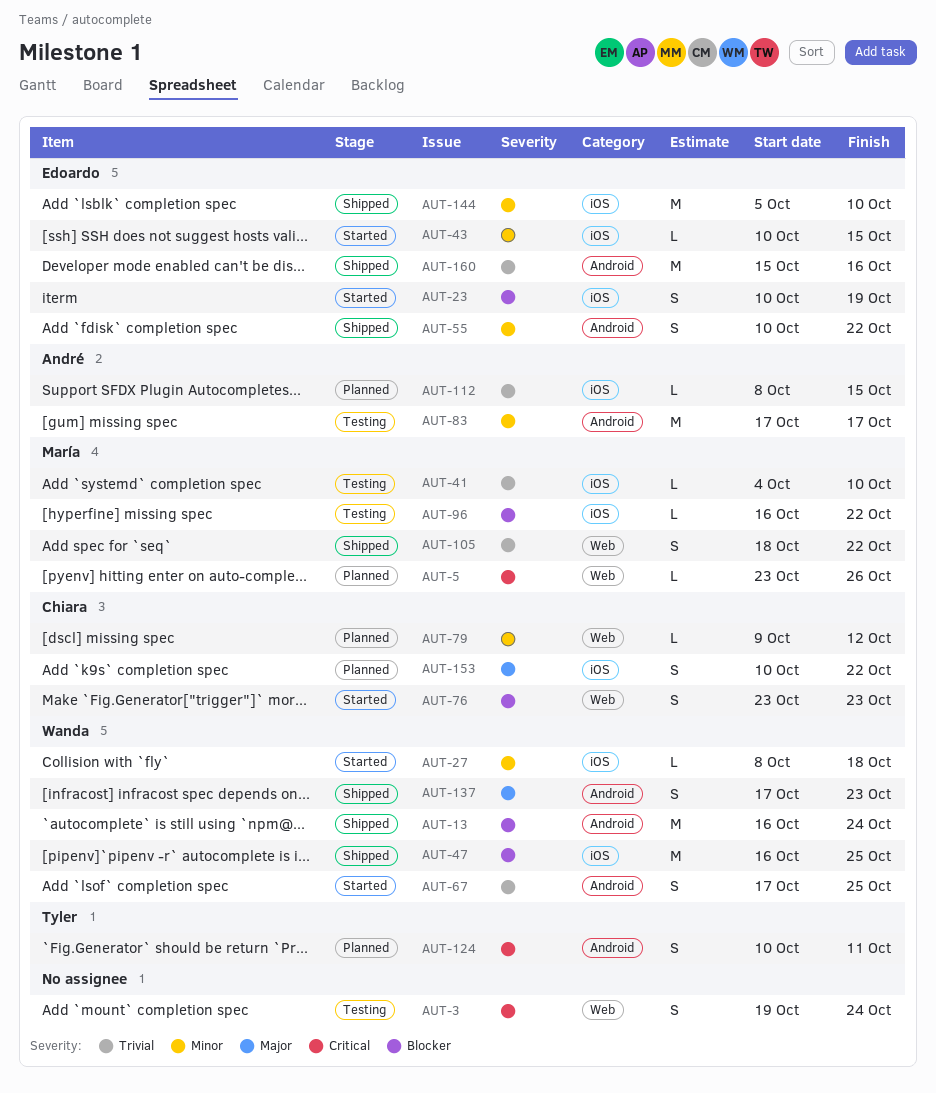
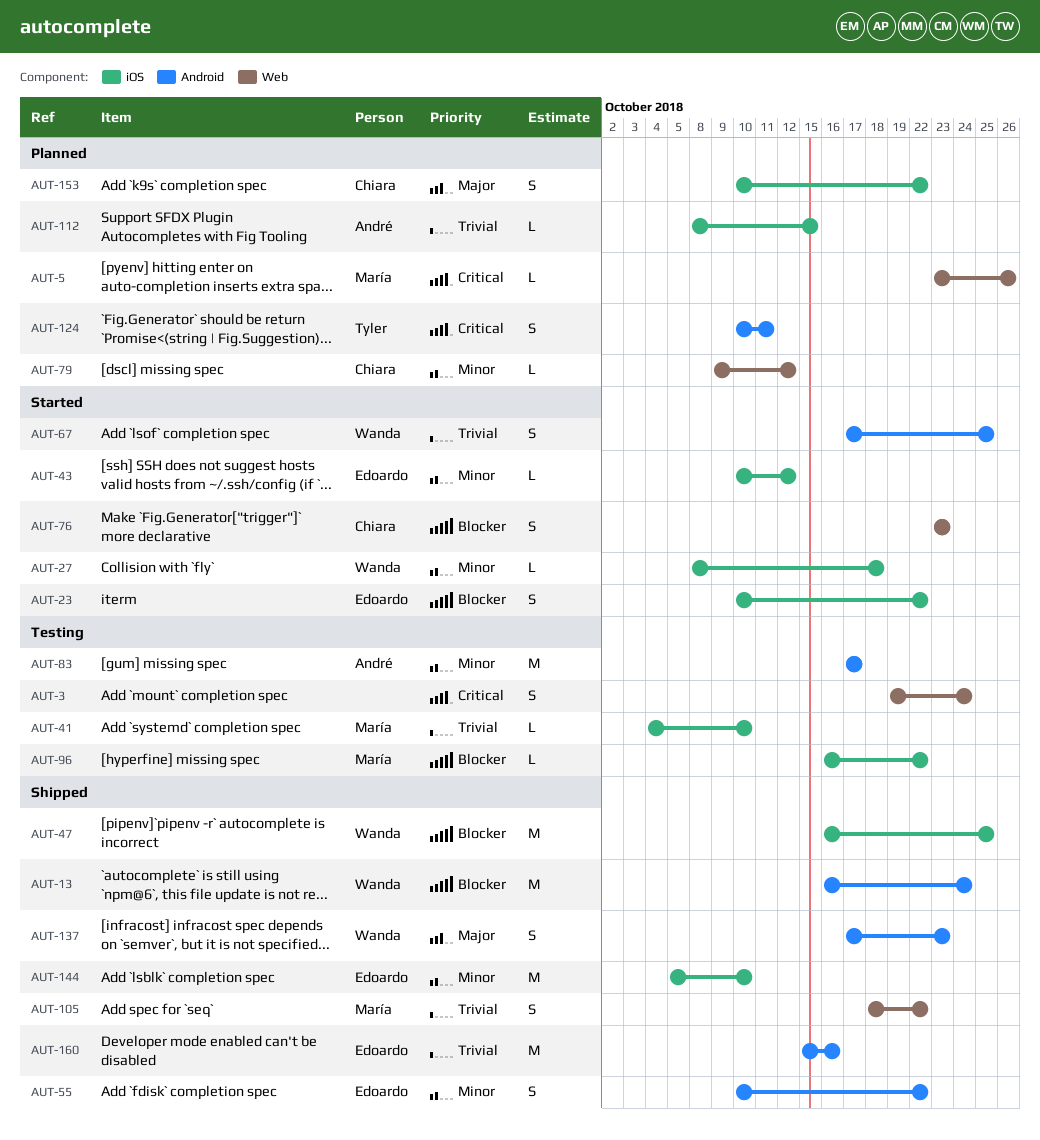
AUT-23, due: Oct 19 -> Oct 22
AUT-43, due: Oct 15 -> Oct 12

